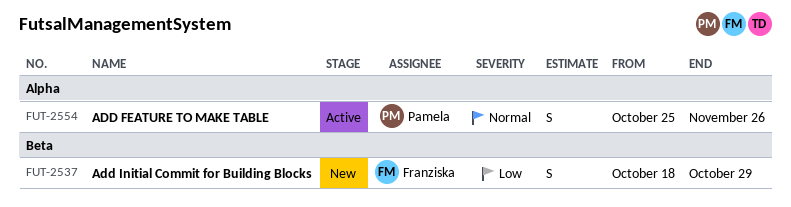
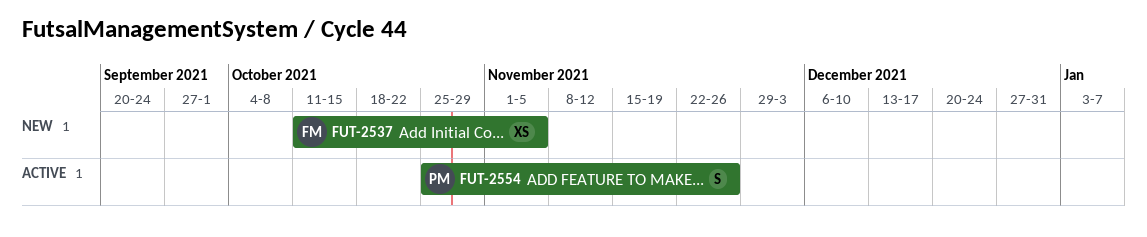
FUT-2537, estimate: S -> XS
FUT-2537, start: Oct 18 -> Oct 11
FUT-2537, due: Oct 29 -> Nov 5

